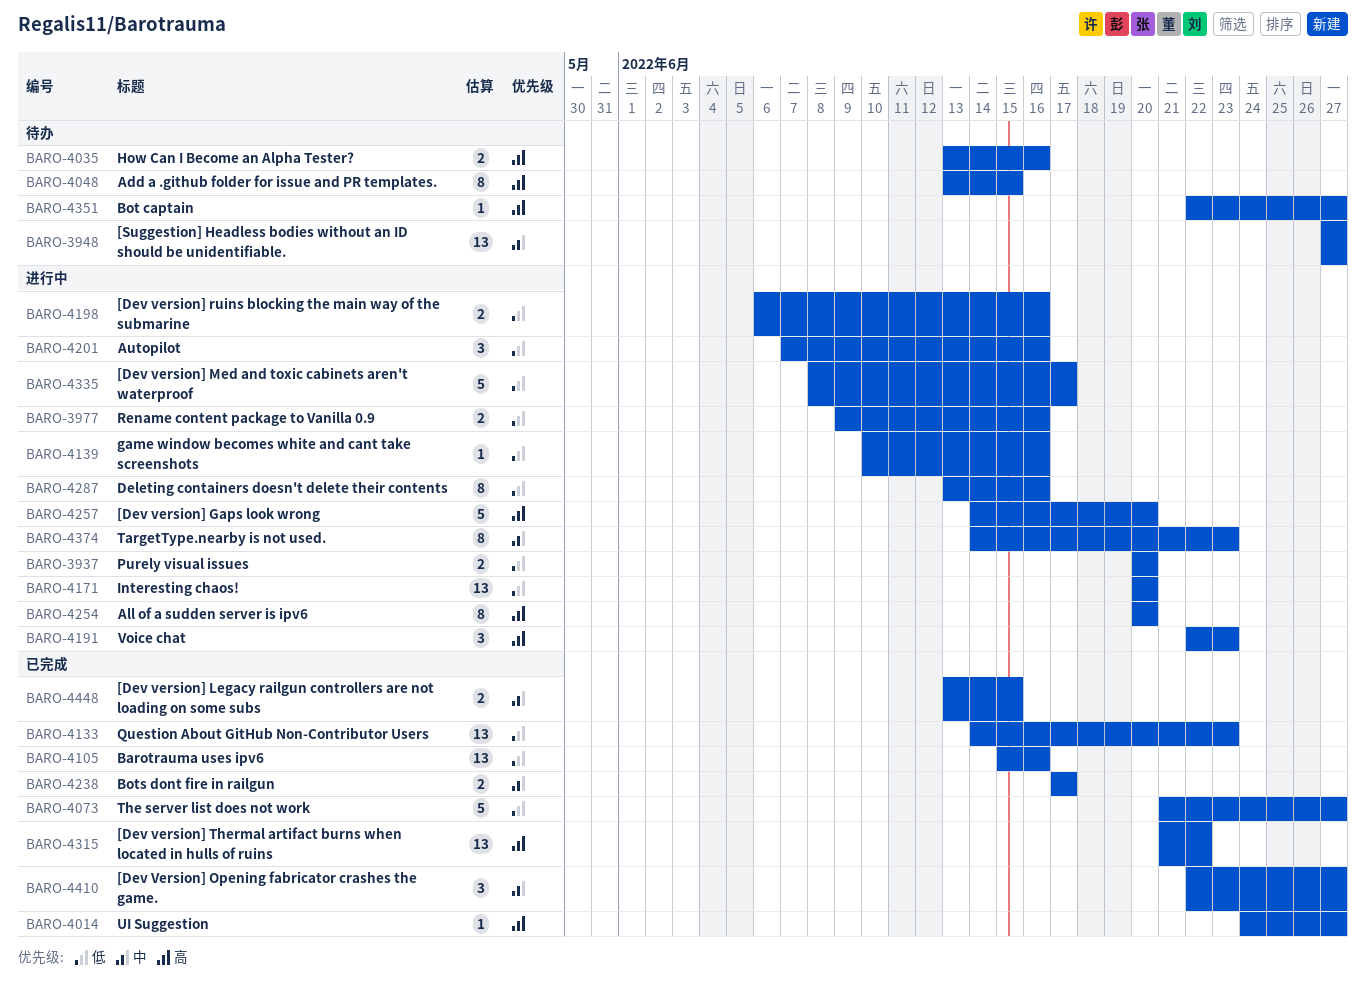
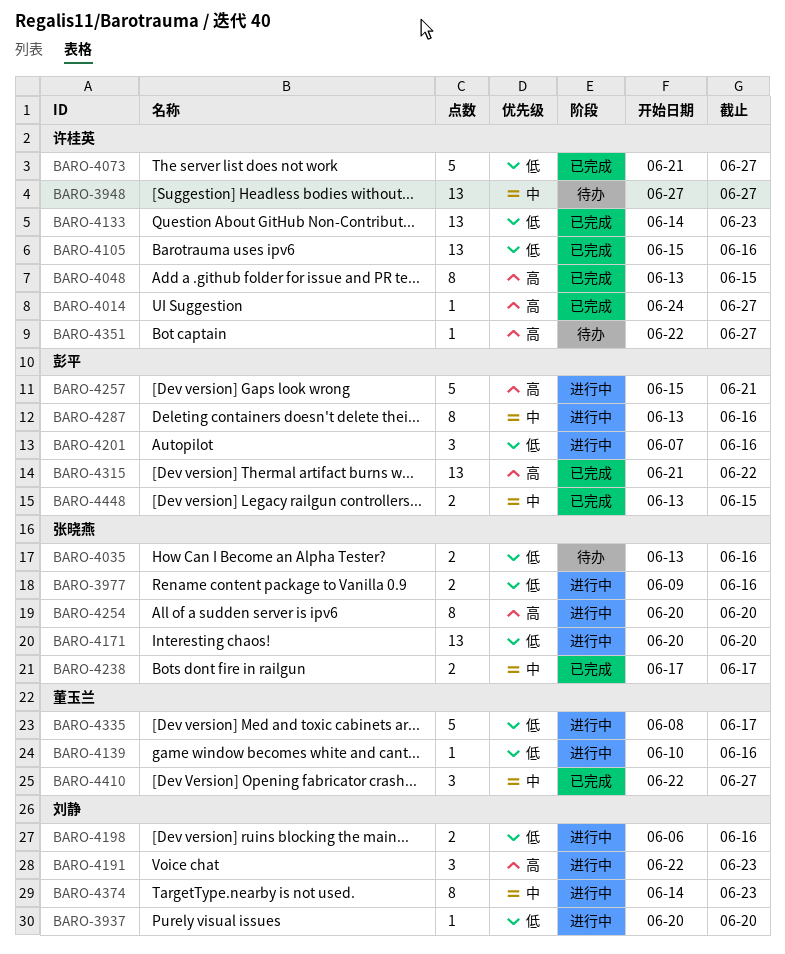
BARO-3937, estimate: 2 -> 1
BARO-4035, priority: 高 -> 低
BARO-4048, status: 待办 -> 已完成
BARO-4257, start: Jun 14 -> Jun 15
BARO-4257, due: Jun 20 -> Jun 21
BARO-4287, priority: 低 -> 中

